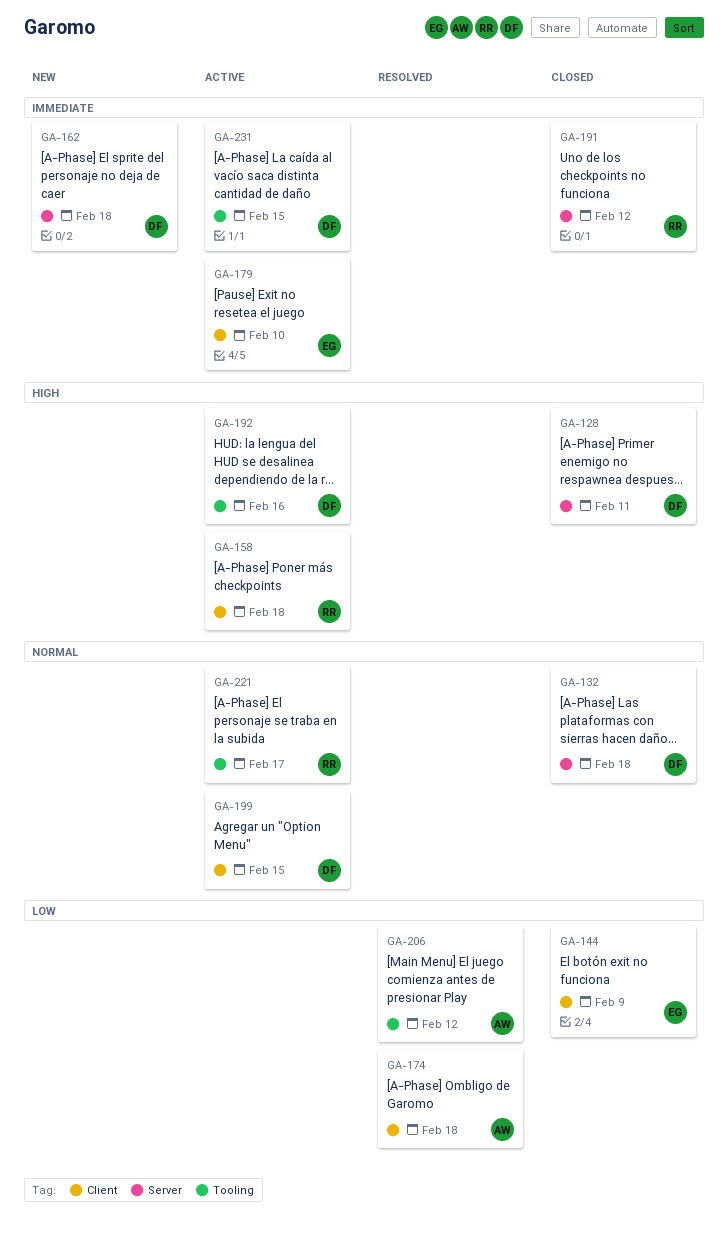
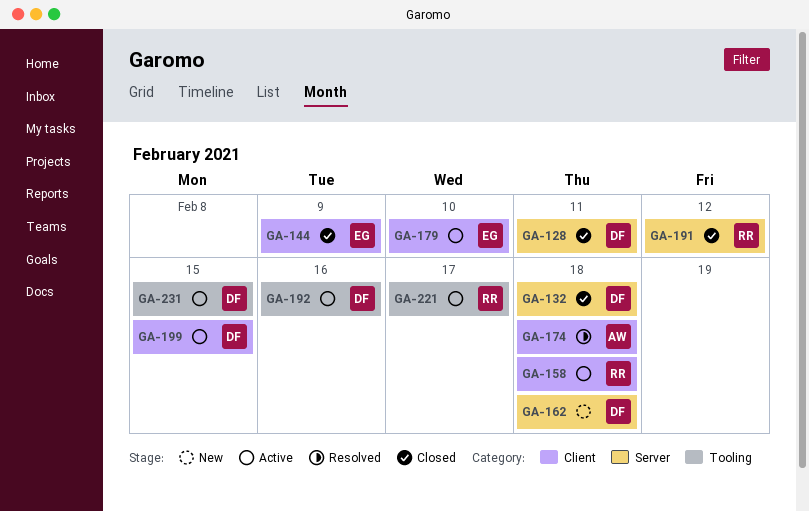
GA-206: present -> none

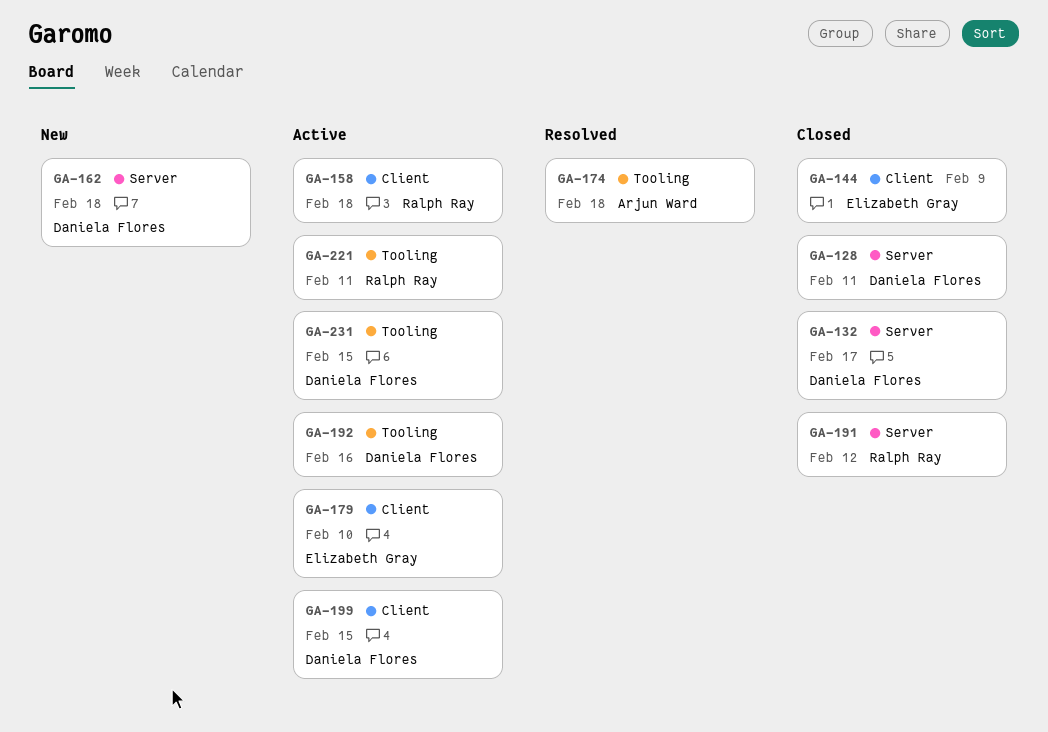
GA-132, due: Feb 18 -> Feb 17
GA-174, label: Client -> Tooling
GA-221, due: Feb 17 -> Feb 11

